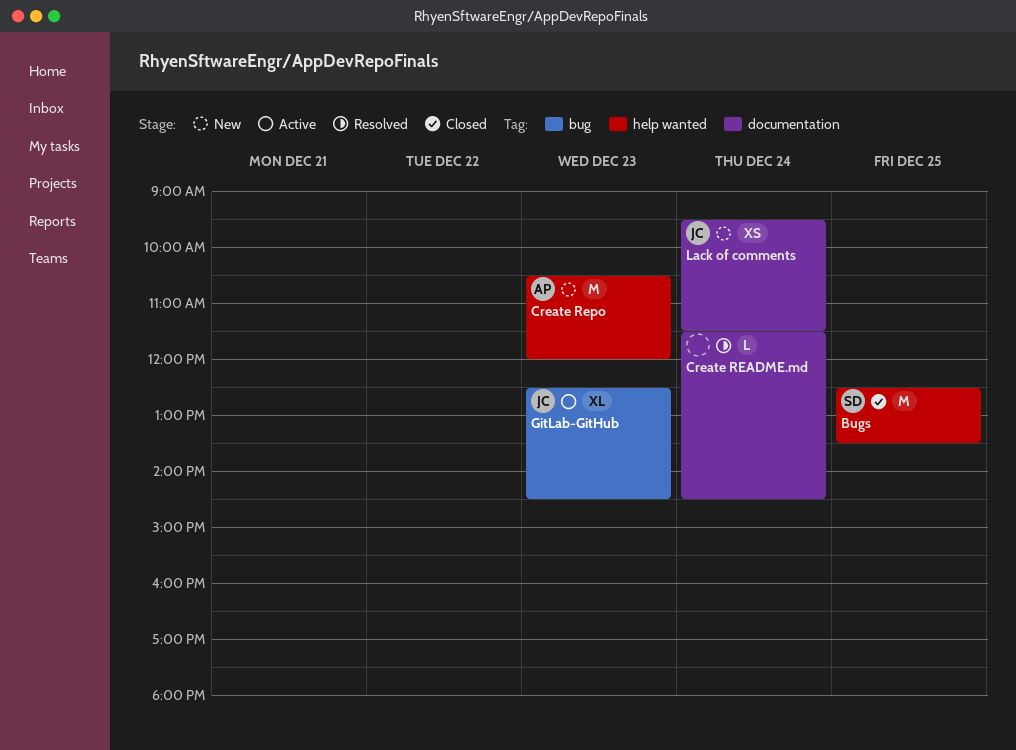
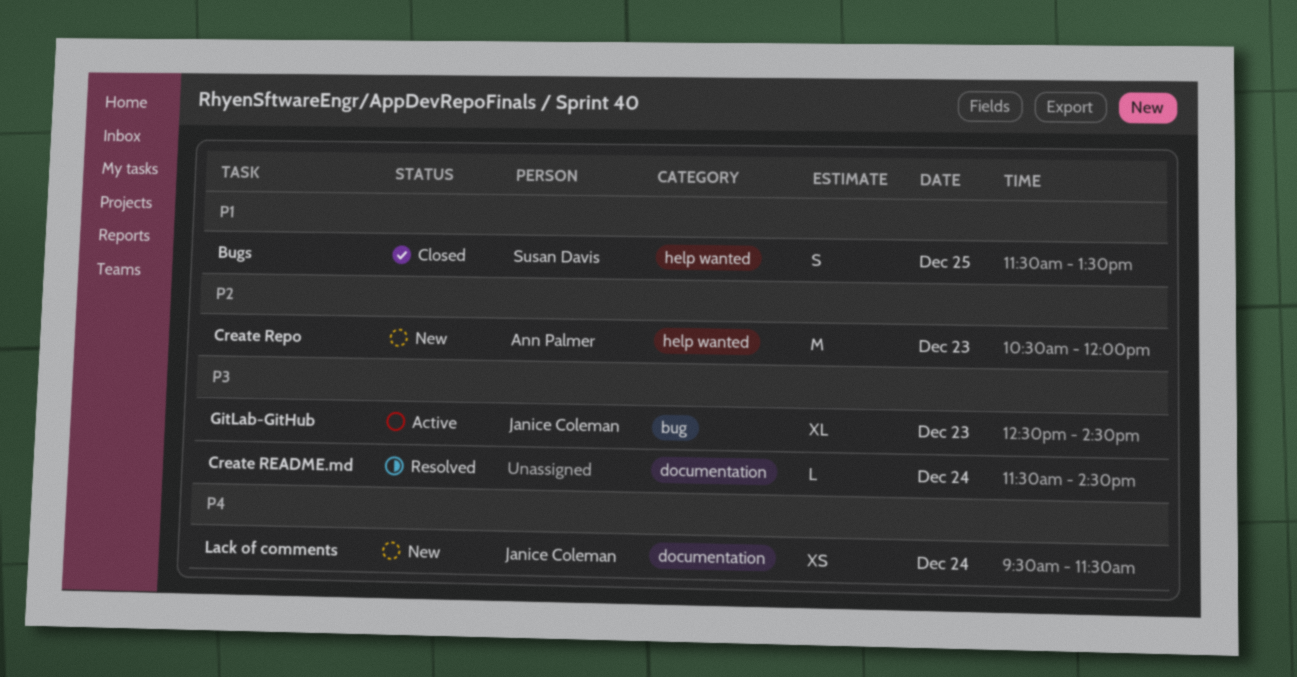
Bugs, estimate: M -> S
Bugs, begins: 12:30 -> 11:30

